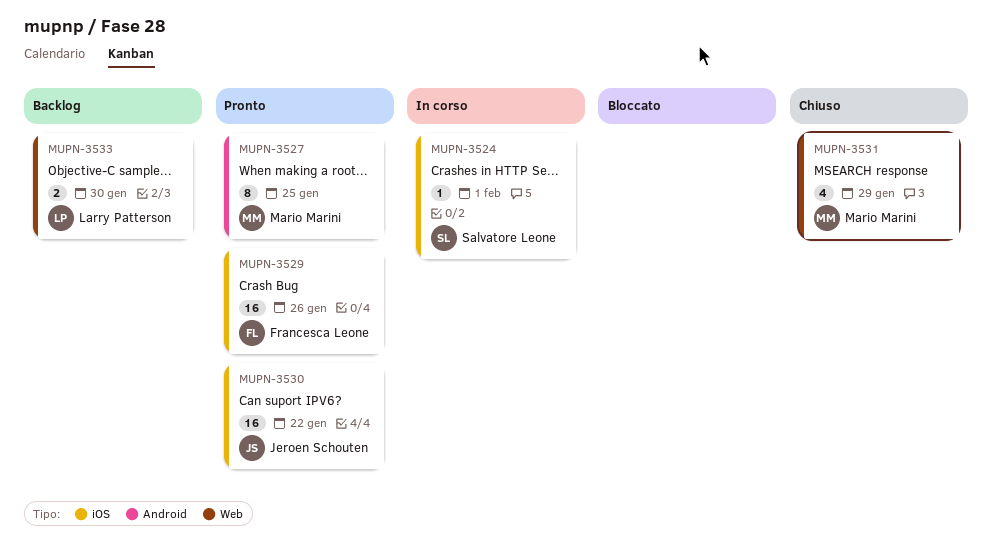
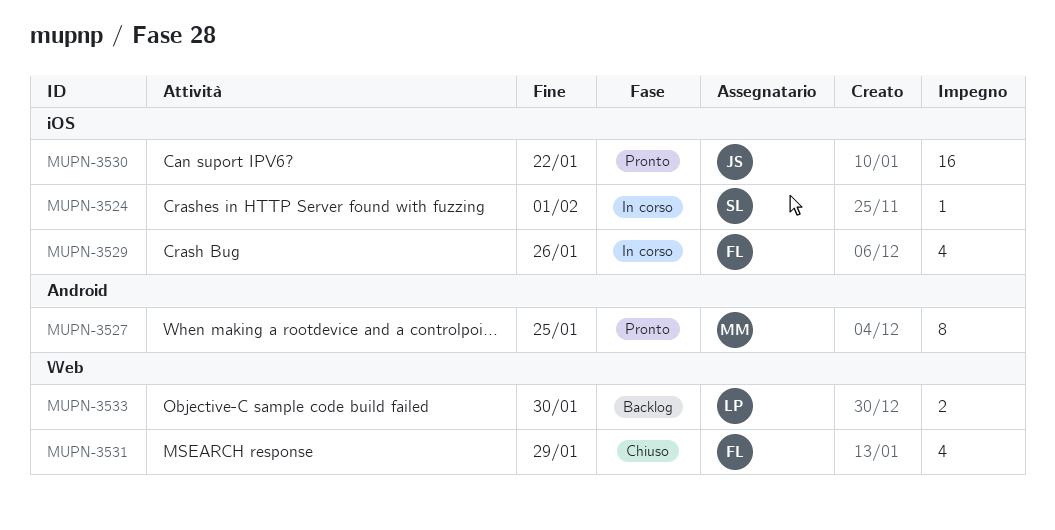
MUPN-3529, status: Pronto -> In corso
MUPN-3529, estimate: 16 -> 4
MUPN-3531, owner: Mario Marini -> Francesca Leone

